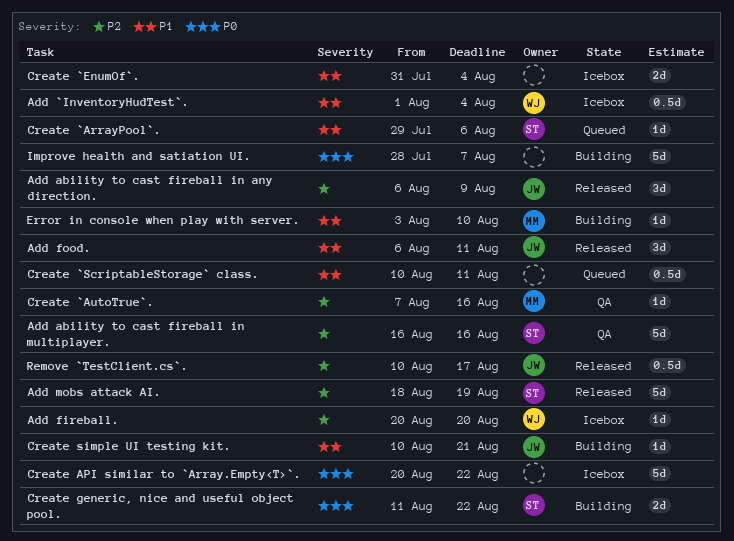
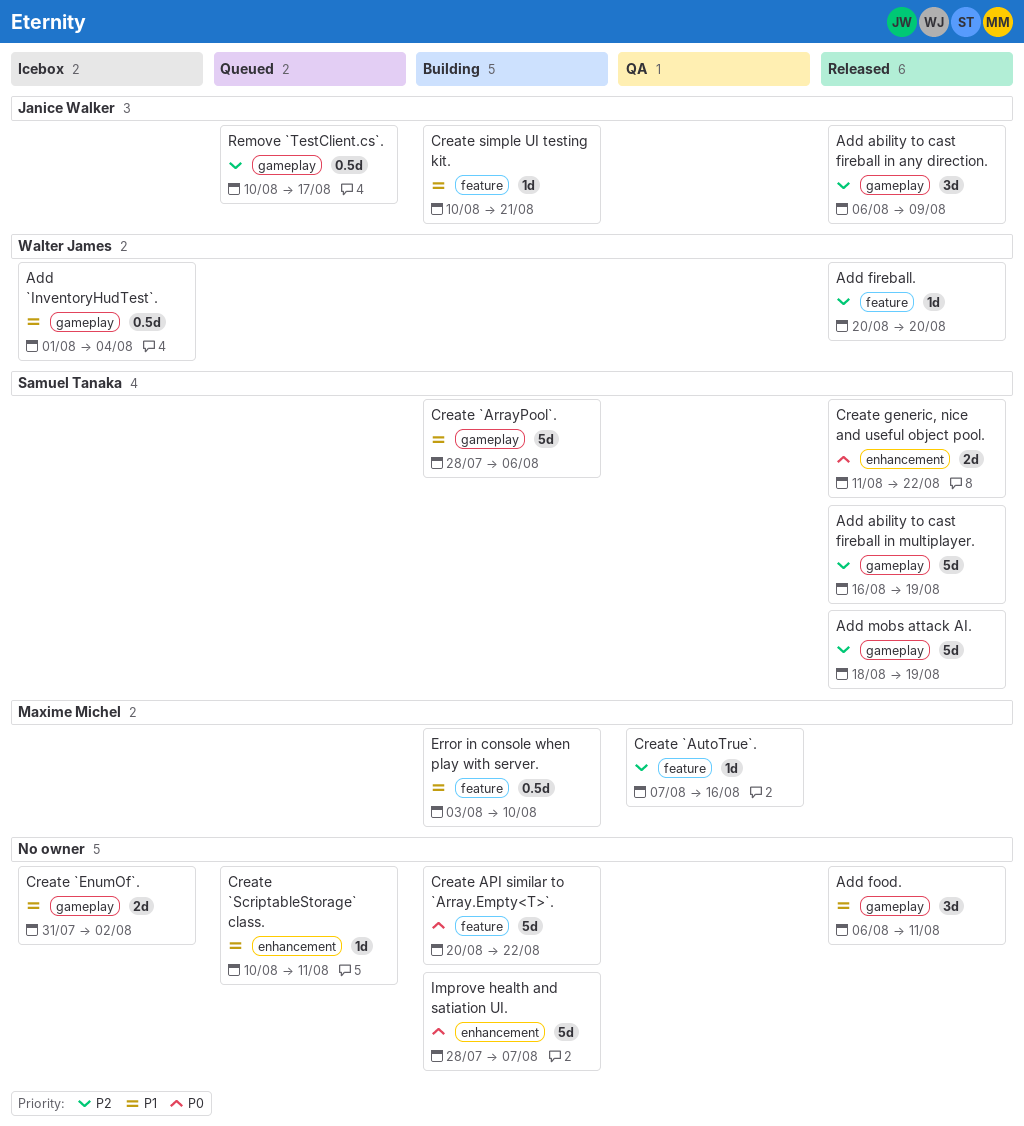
Add ability to cast fireball in multiplayer., status: QA -> Released
Add ability to cast fireball in multiplayer., due: Aug 16 -> Aug 19
Add fireball., status: Icebox -> Released
Add food., owner: Janice Walker -> none
Create `ArrayPool`., status: Queued -> Building
Create `ArrayPool`., estimate: 1d -> 5d
Create `ArrayPool`., start: Jul 29 -> Jul 28
Create `EnumOf`., due: Aug 4 -> Aug 2
Create `ScriptableStorage` class., estimate: 0.5d -> 1d
Create API similar to `Array.Empty<T>`., status: Icebox -> Building
Create generic, nice and useful object pool., status: Building -> Released
Error in console when play with server., estimate: 1d -> 0.5d
Remove `TestClient.cs`., status: Released -> Queued

